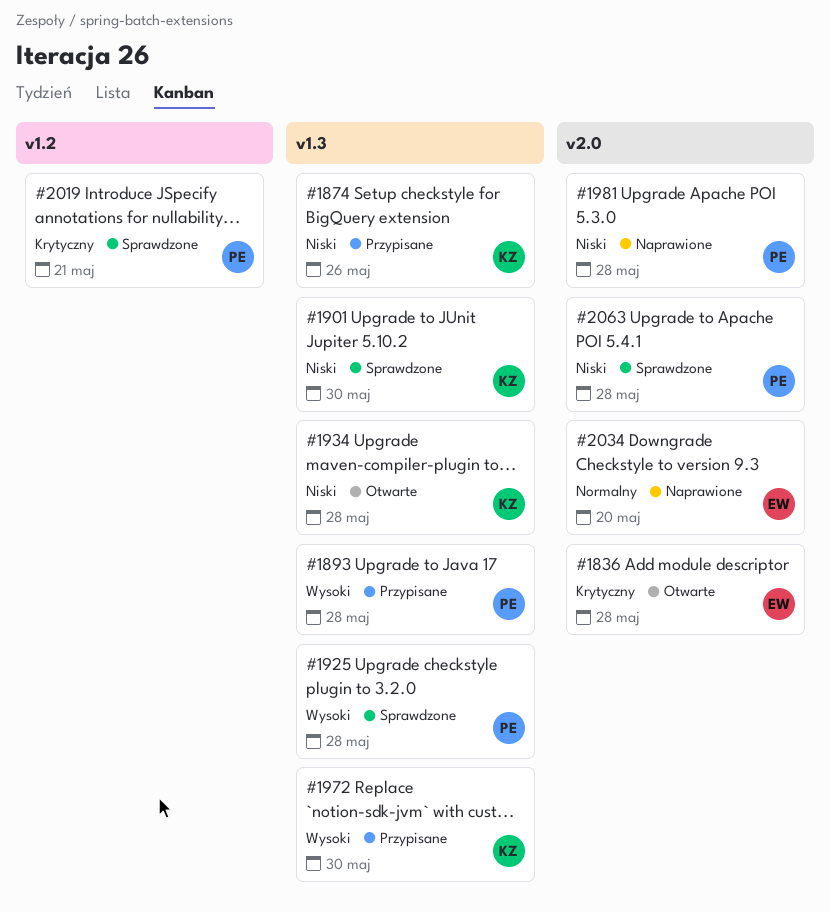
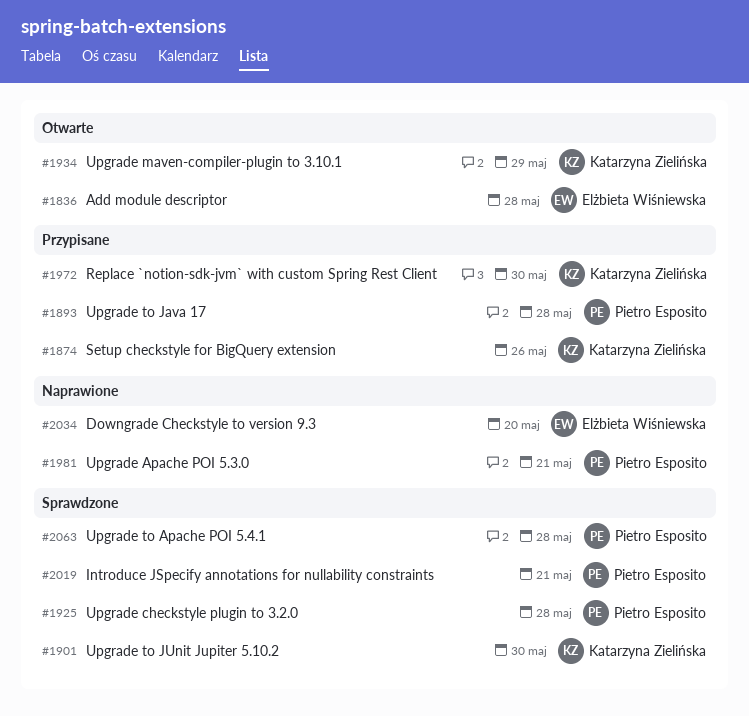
#1934, due: May 28 -> May 29
#1981, due: May 28 -> May 21

